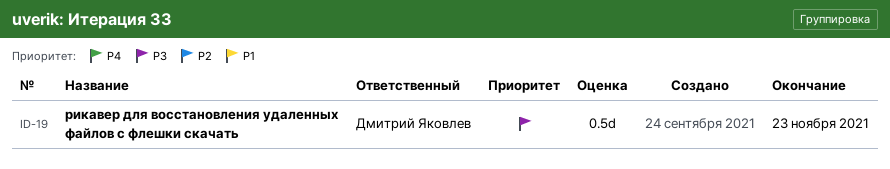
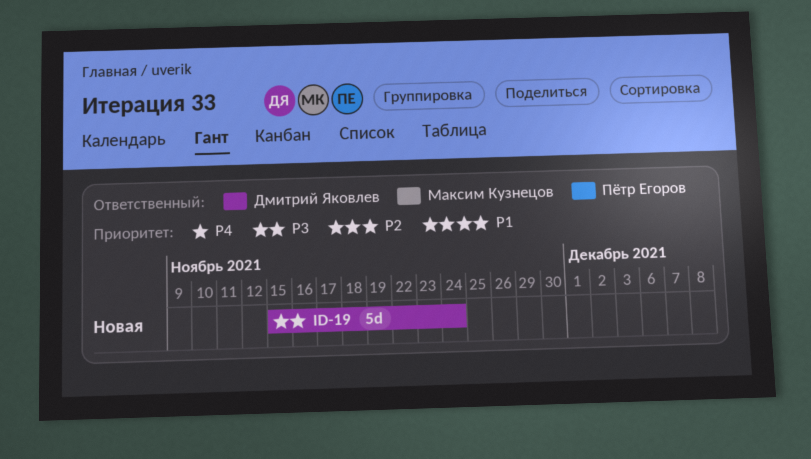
ID-19, estimate: 0.5d -> 5d
ID-19, due: Nov 23 -> Nov 24

